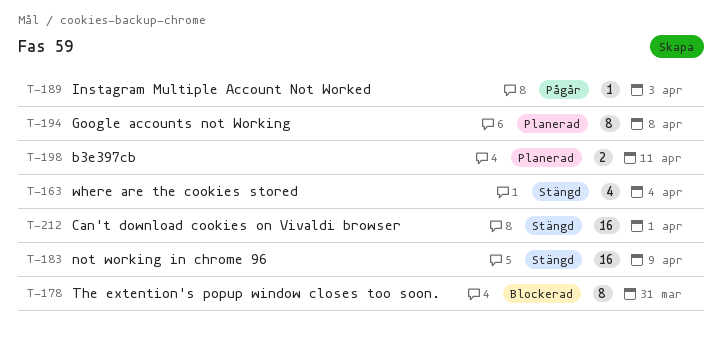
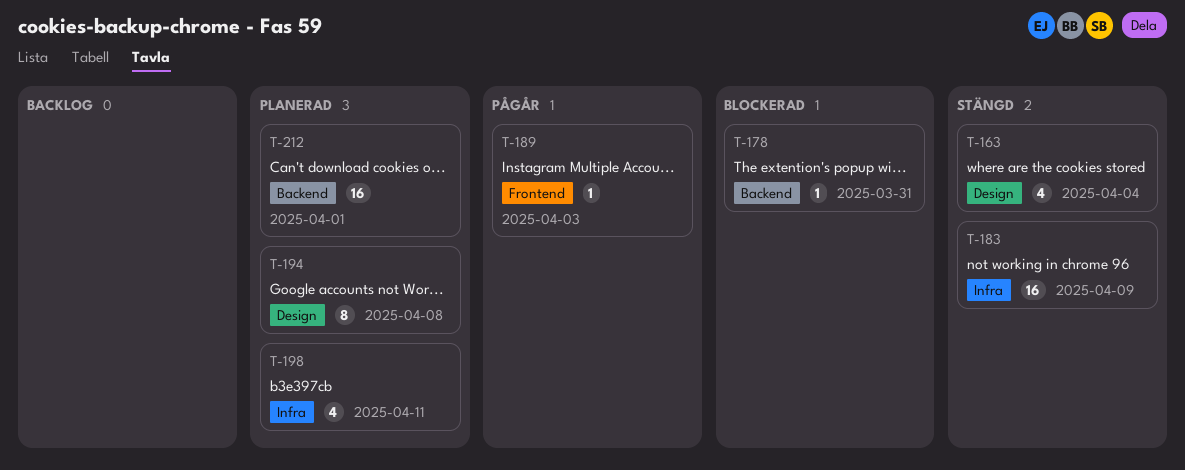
T-178, estimate: 8 -> 1
T-198, estimate: 2 -> 4
T-212, status: Stängd -> Planerad

